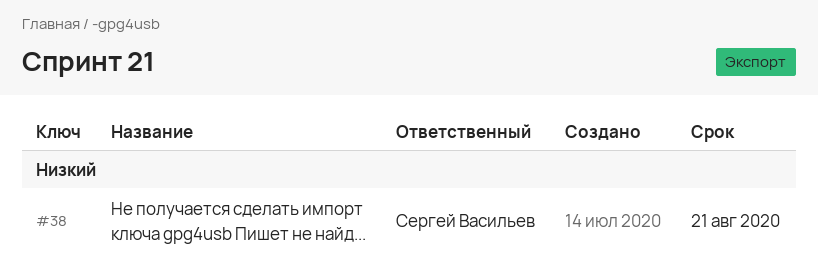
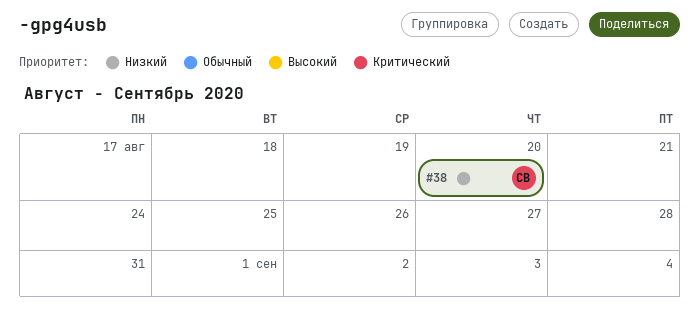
#38, due: Aug 21 -> Aug 20

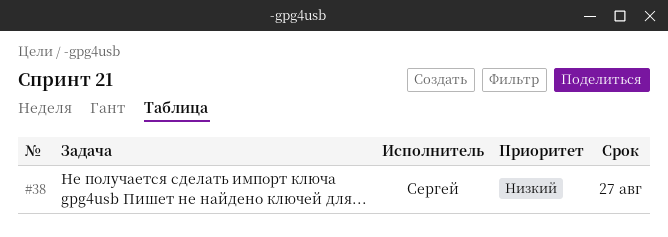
#38, due: Aug 20 -> Aug 27

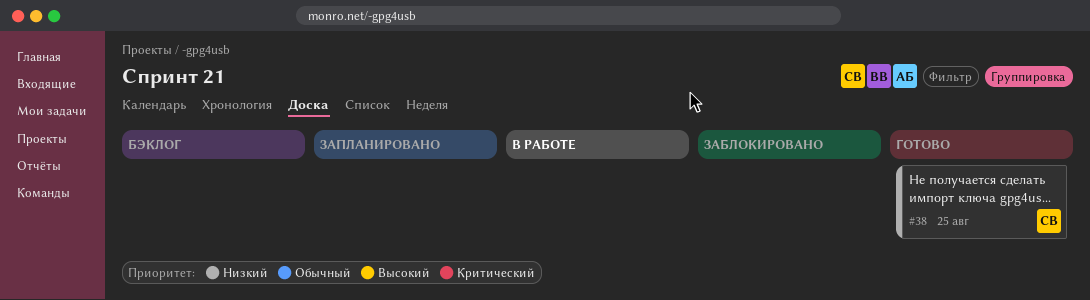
#38, due: Aug 27 -> Aug 25

